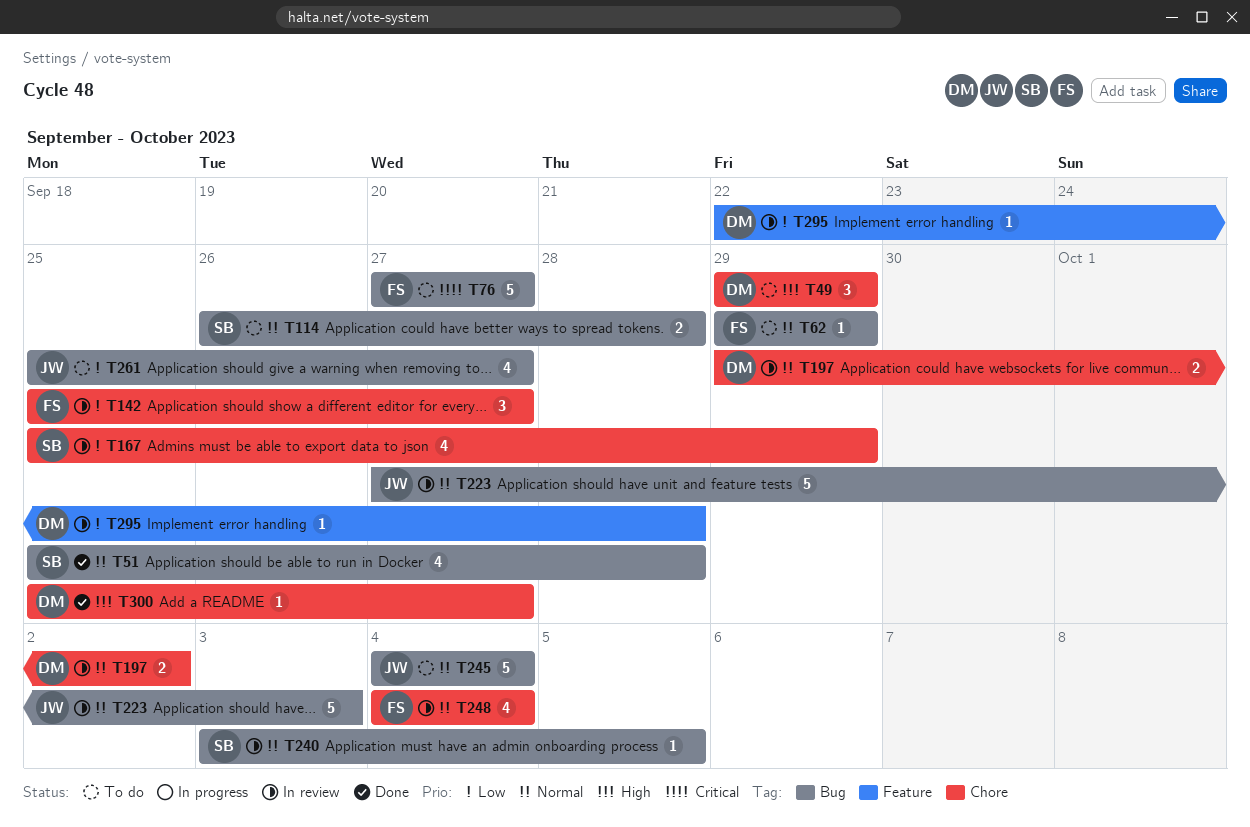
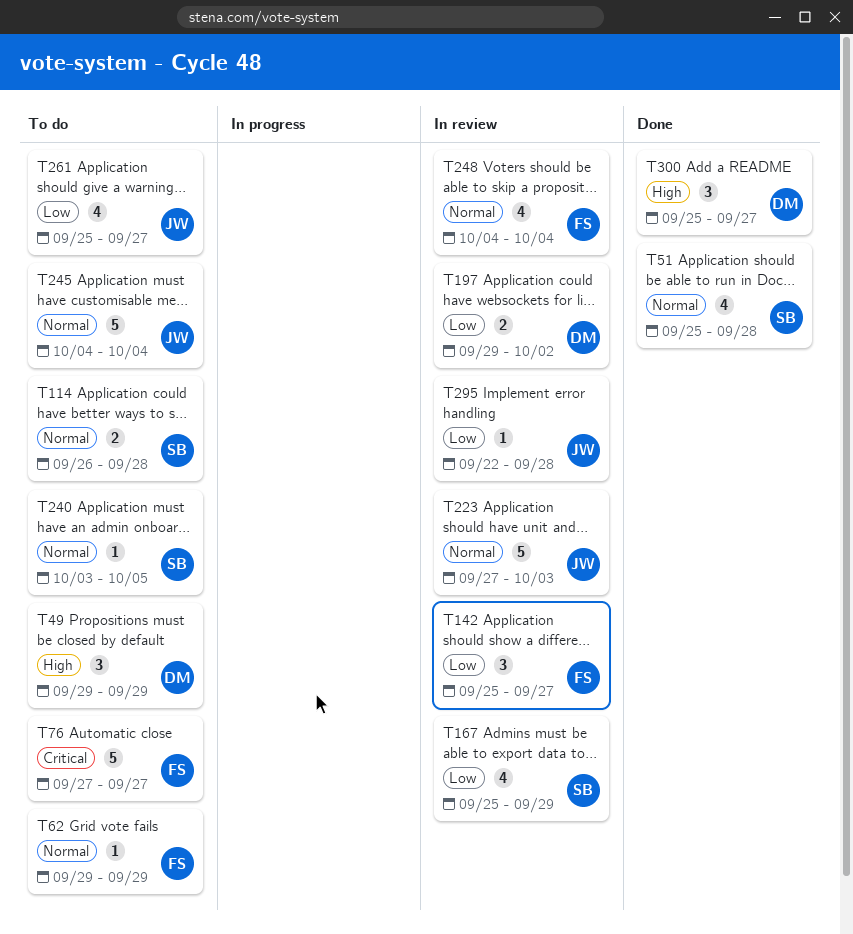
T197, priority: Normal -> Low
T240, status: In review -> To do
T295, owner: DM -> JW
T300, estimate: 1 -> 3

